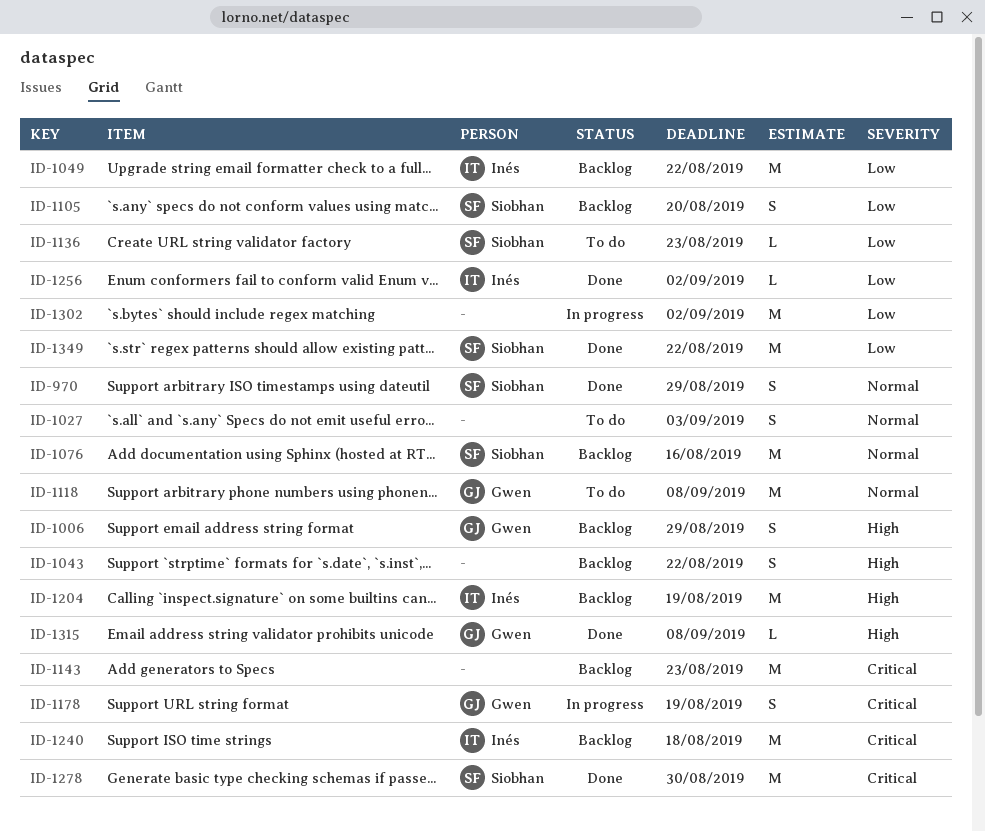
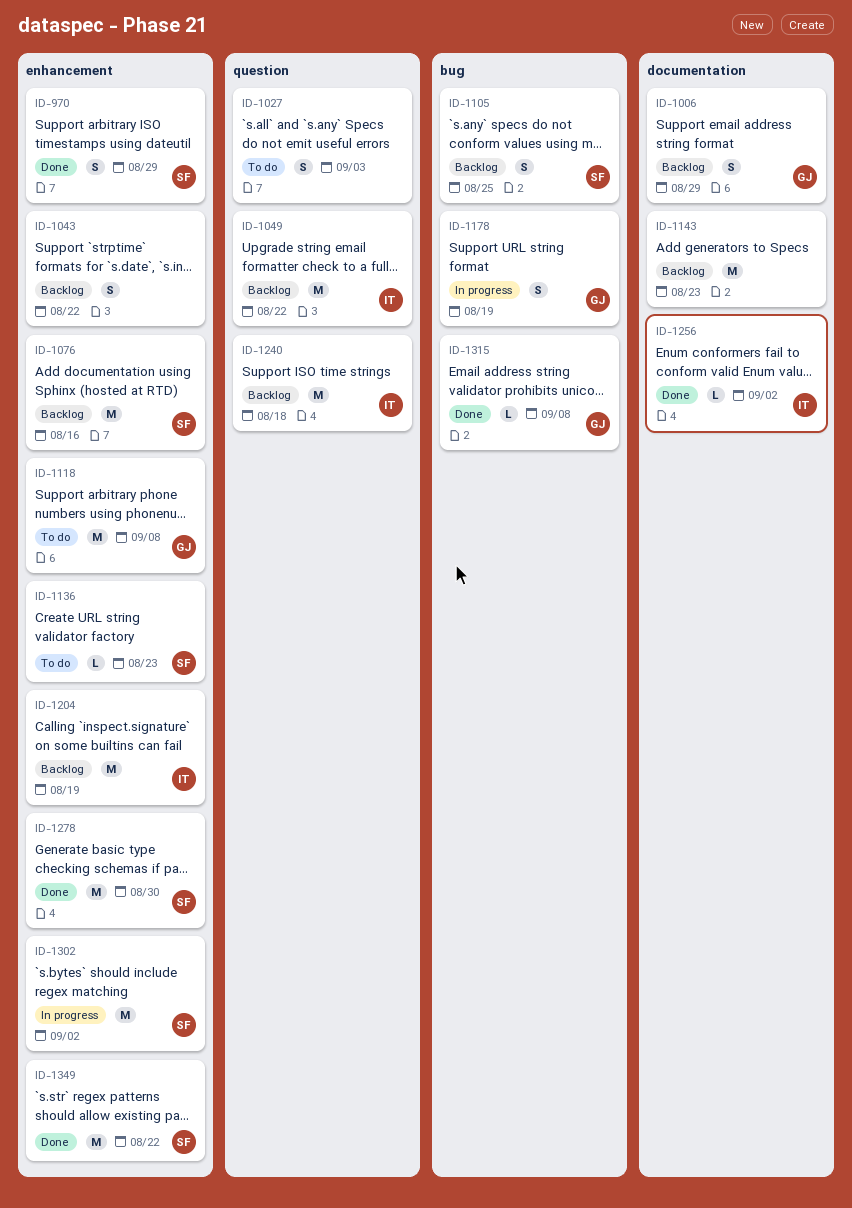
ID-1105, due: Aug 20 -> Aug 25
ID-1302, owner: none -> Siobhan

